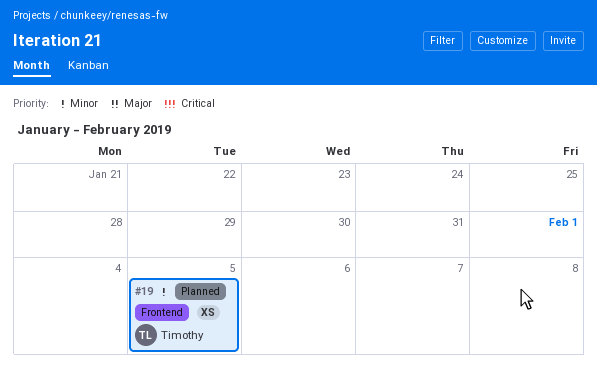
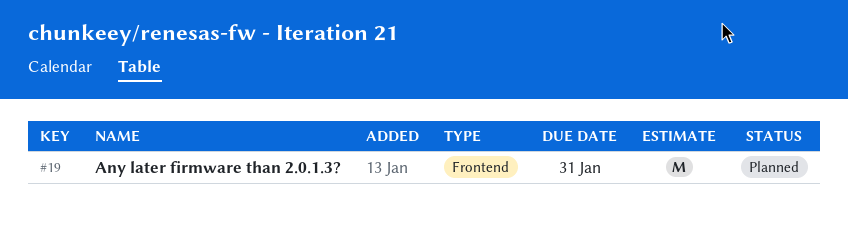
#19, estimate: XS -> M
#19, due: Feb 5 -> Jan 31

